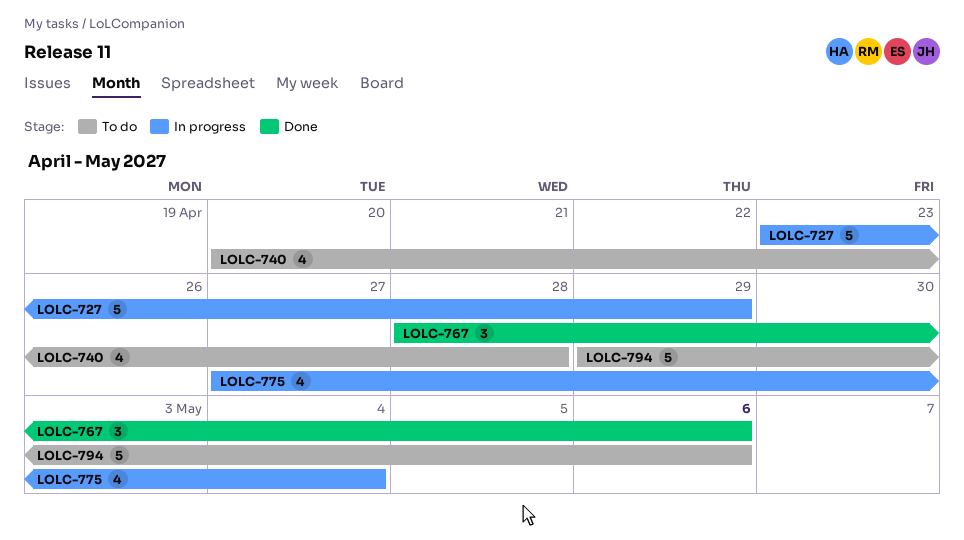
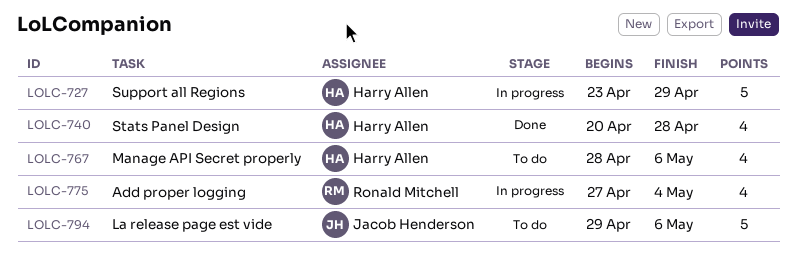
LOLC-740, status: To do -> Done
LOLC-767, status: Done -> To do
LOLC-767, estimate: 3 -> 4

